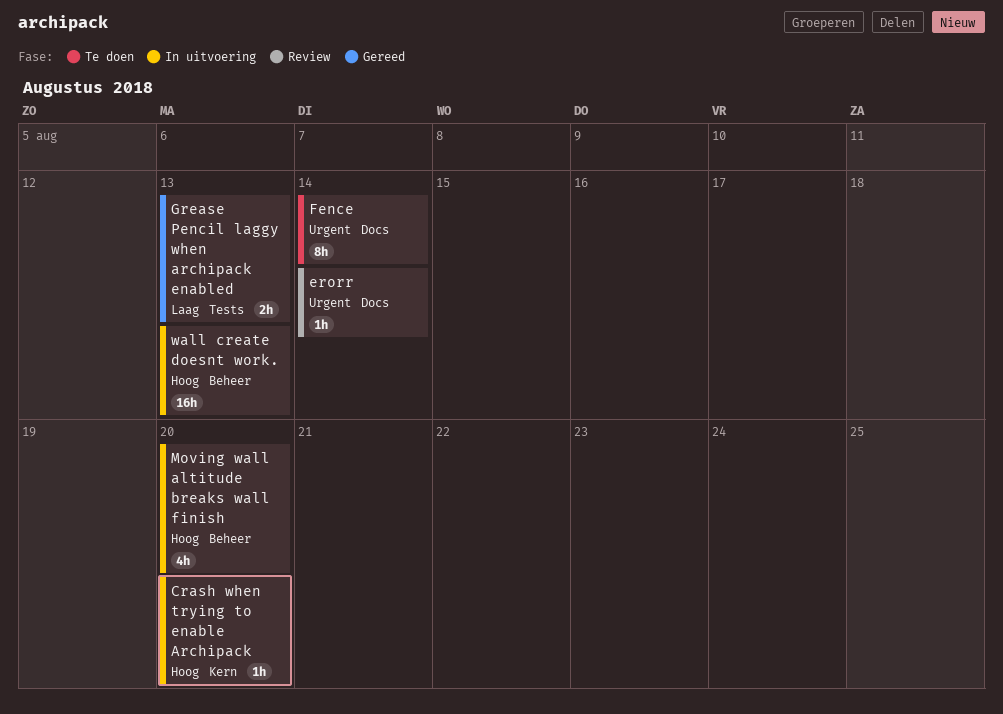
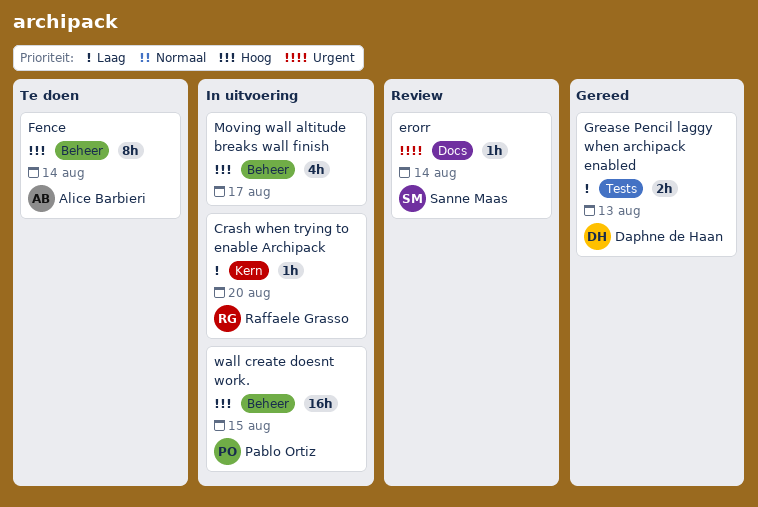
Crash when trying to enable Archipack, priority: Hoog -> Laag
Fence, priority: Urgent -> Hoog
Fence, label: Docs -> Beheer
Moving wall altitude breaks wall finish, due: Aug 20 -> Aug 17
wall create doesnt work., due: Aug 13 -> Aug 15

